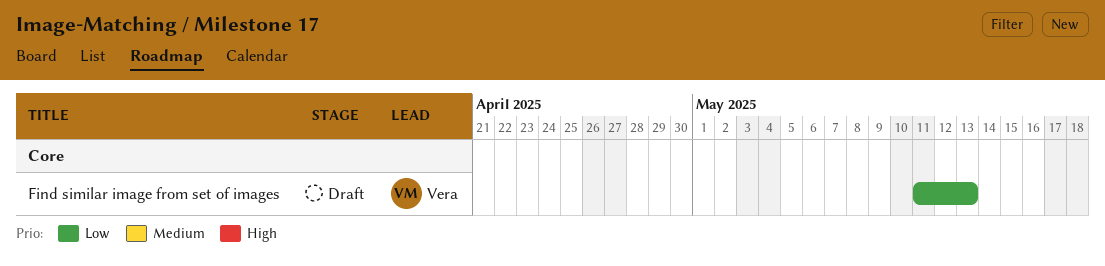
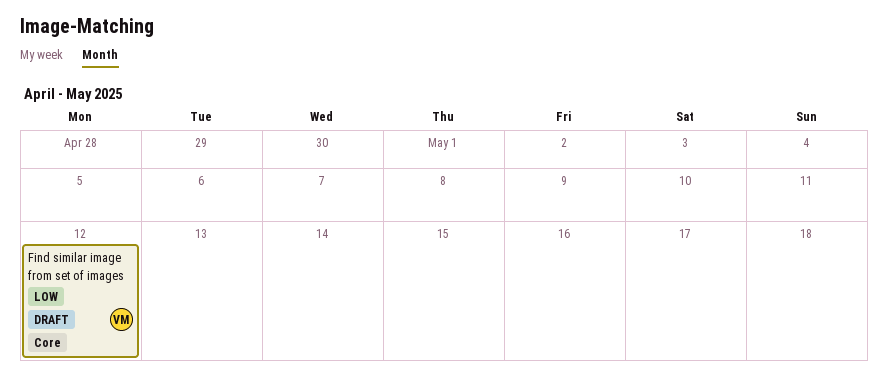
Find similar image from set of images, due: May 13 -> May 12

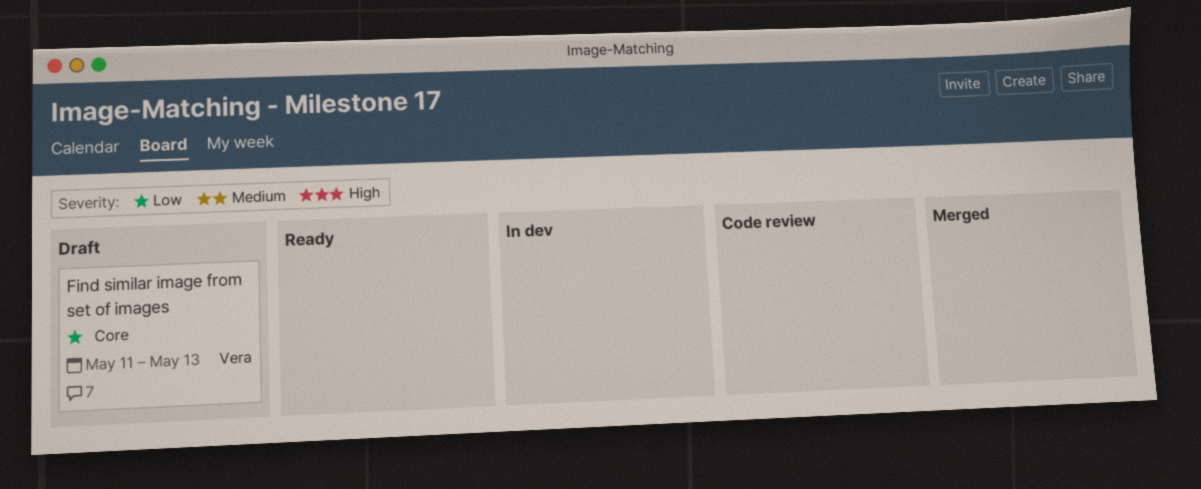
Find similar image from set of images, due: May 12 -> May 13

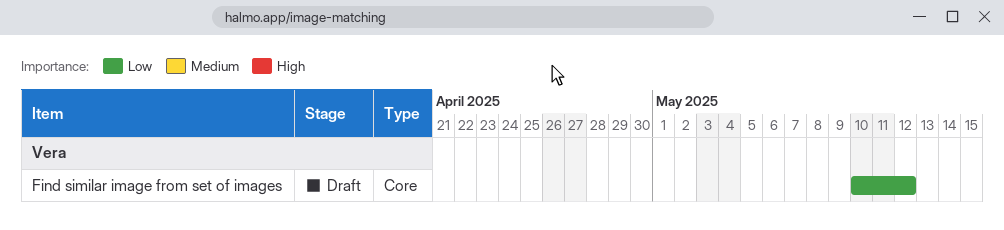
Find similar image from set of images, start: May 11 -> May 10
Find similar image from set of images, due: May 13 -> May 12

